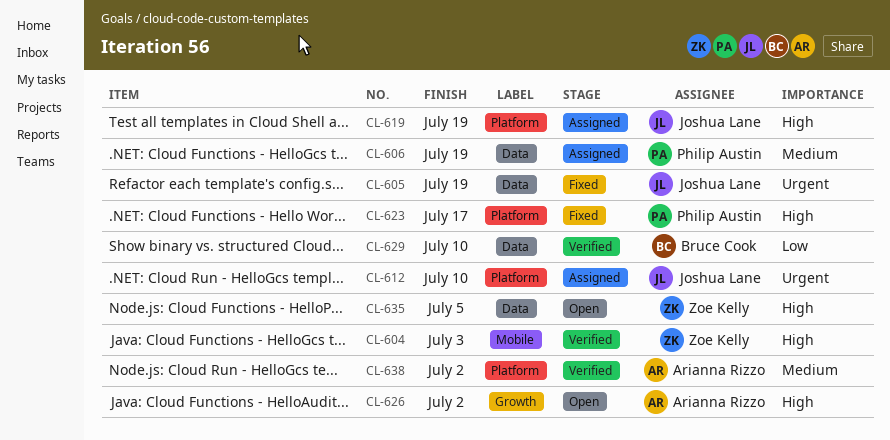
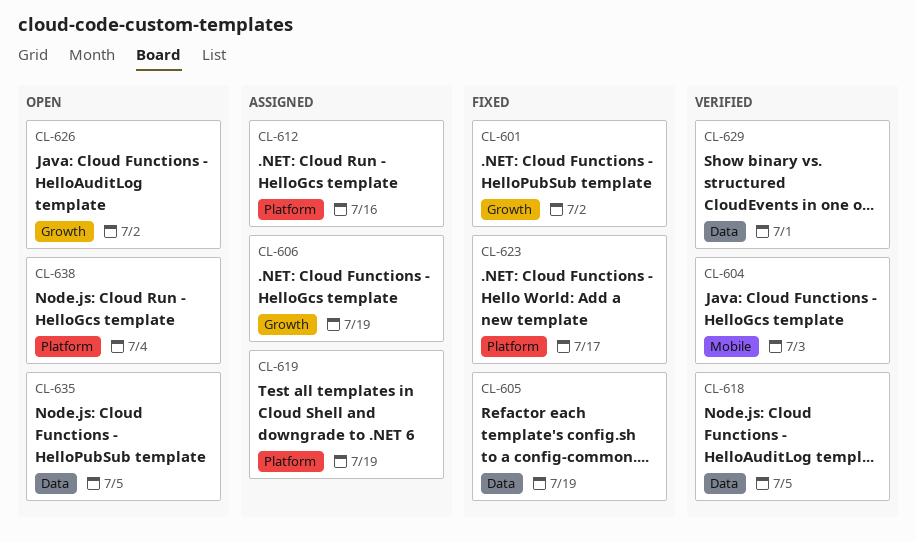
CL-601: none -> present
CL-606, label: Data -> Growth
CL-612, due: Jul 10 -> Jul 16
CL-618: none -> present
CL-629, due: Jul 10 -> Jul 1
CL-638, status: Verified -> Open
CL-638, due: Jul 2 -> Jul 4

